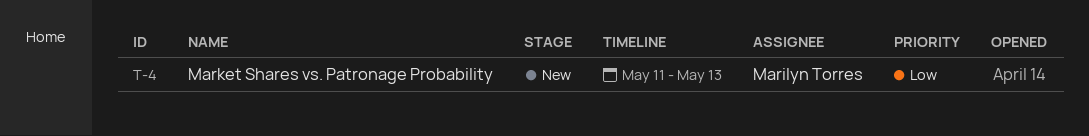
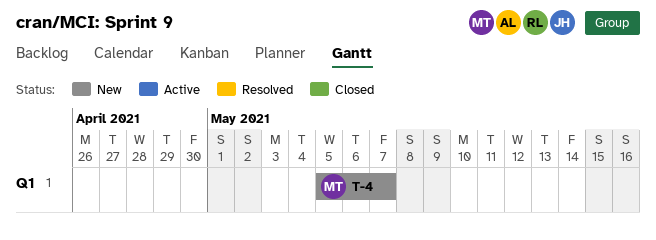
T-4, start: May 11 -> May 5
T-4, due: May 13 -> May 7

